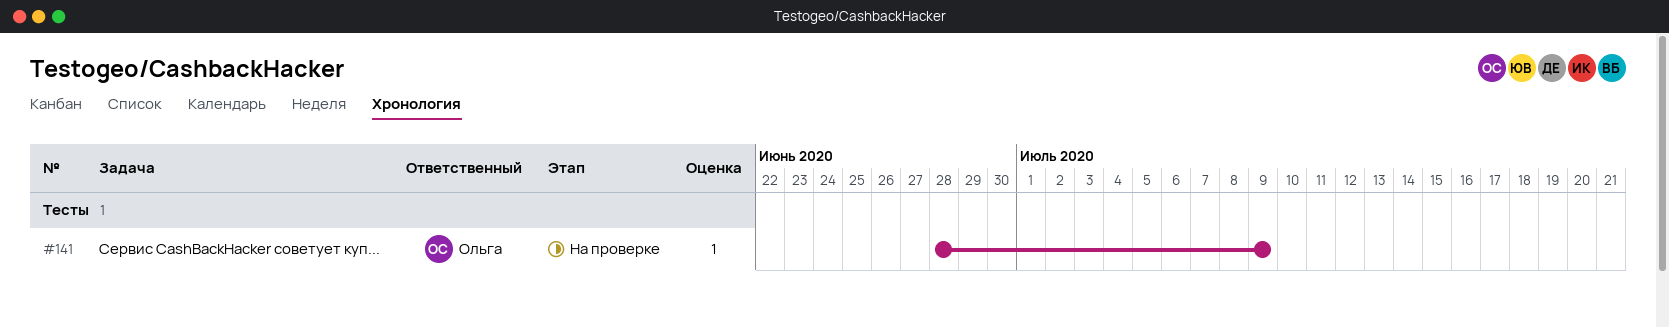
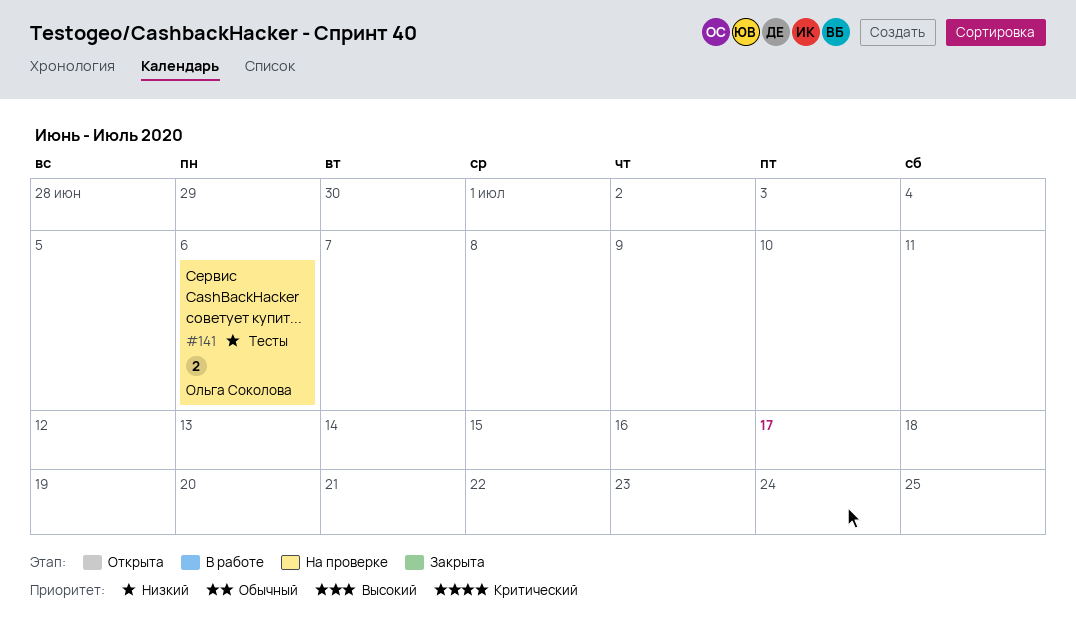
#141, estimate: 1 -> 2
#141, due: Jul 9 -> Jul 6

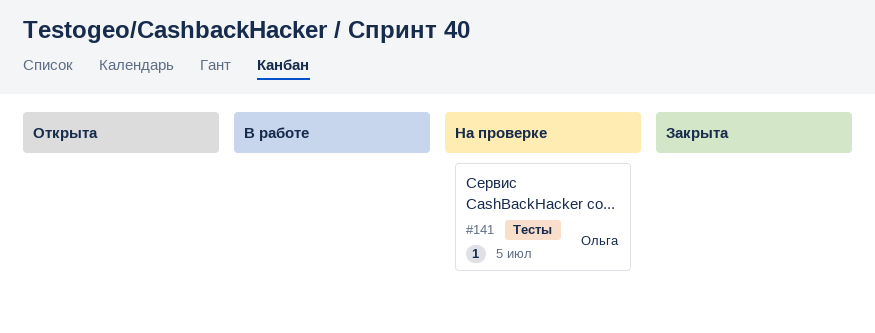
#141, estimate: 2 -> 1
#141, due: Jul 6 -> Jul 5

